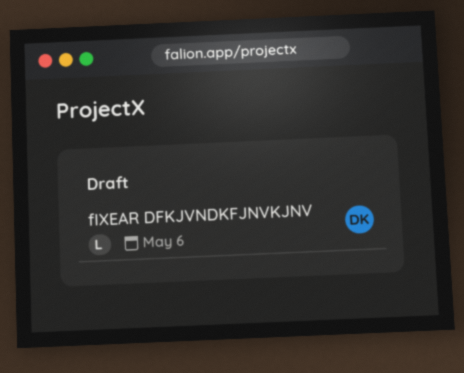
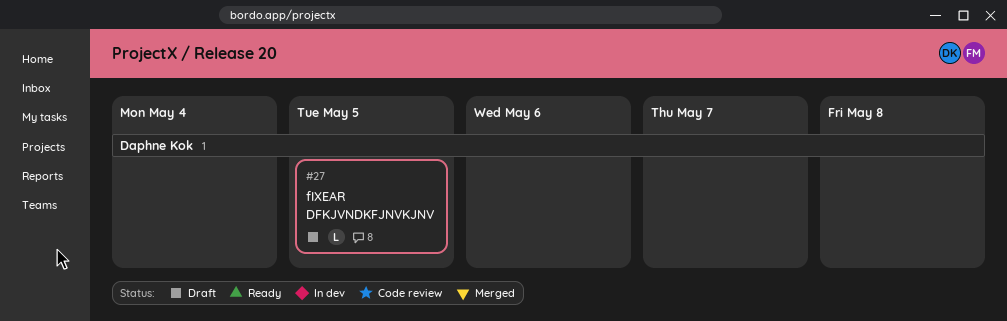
fIXEAR DFKJVNDKFJNVKJNV, due: May 6 -> May 5

